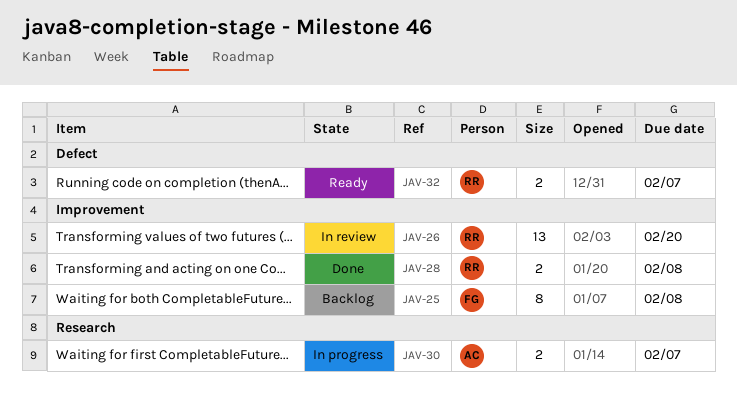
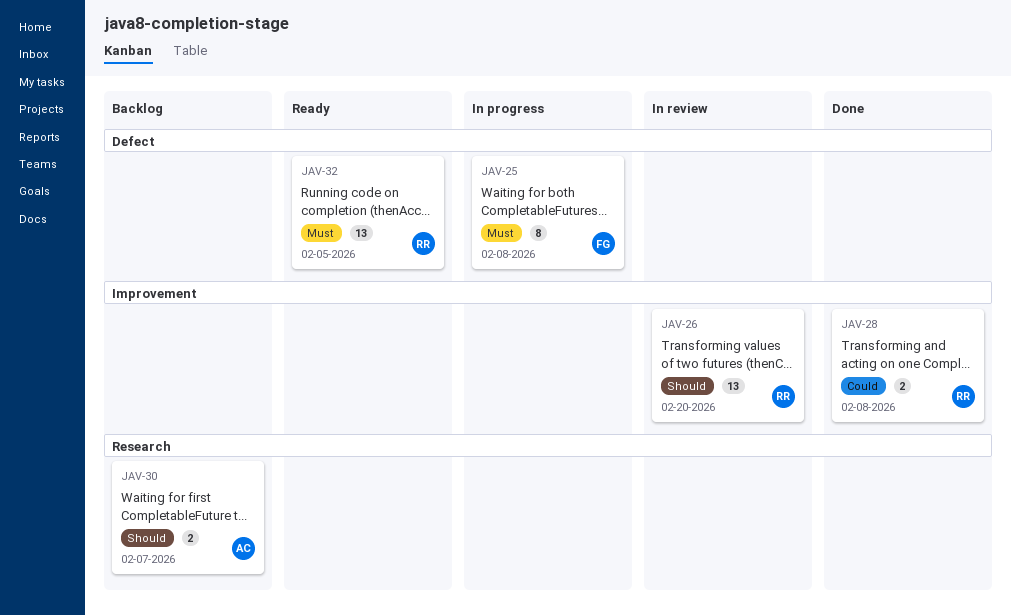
JAV-25, status: Backlog -> In progress
JAV-25, label: Improvement -> Defect
JAV-30, status: In progress -> Backlog
JAV-32, estimate: 2 -> 13
JAV-32, due: Feb 7 -> Feb 5

